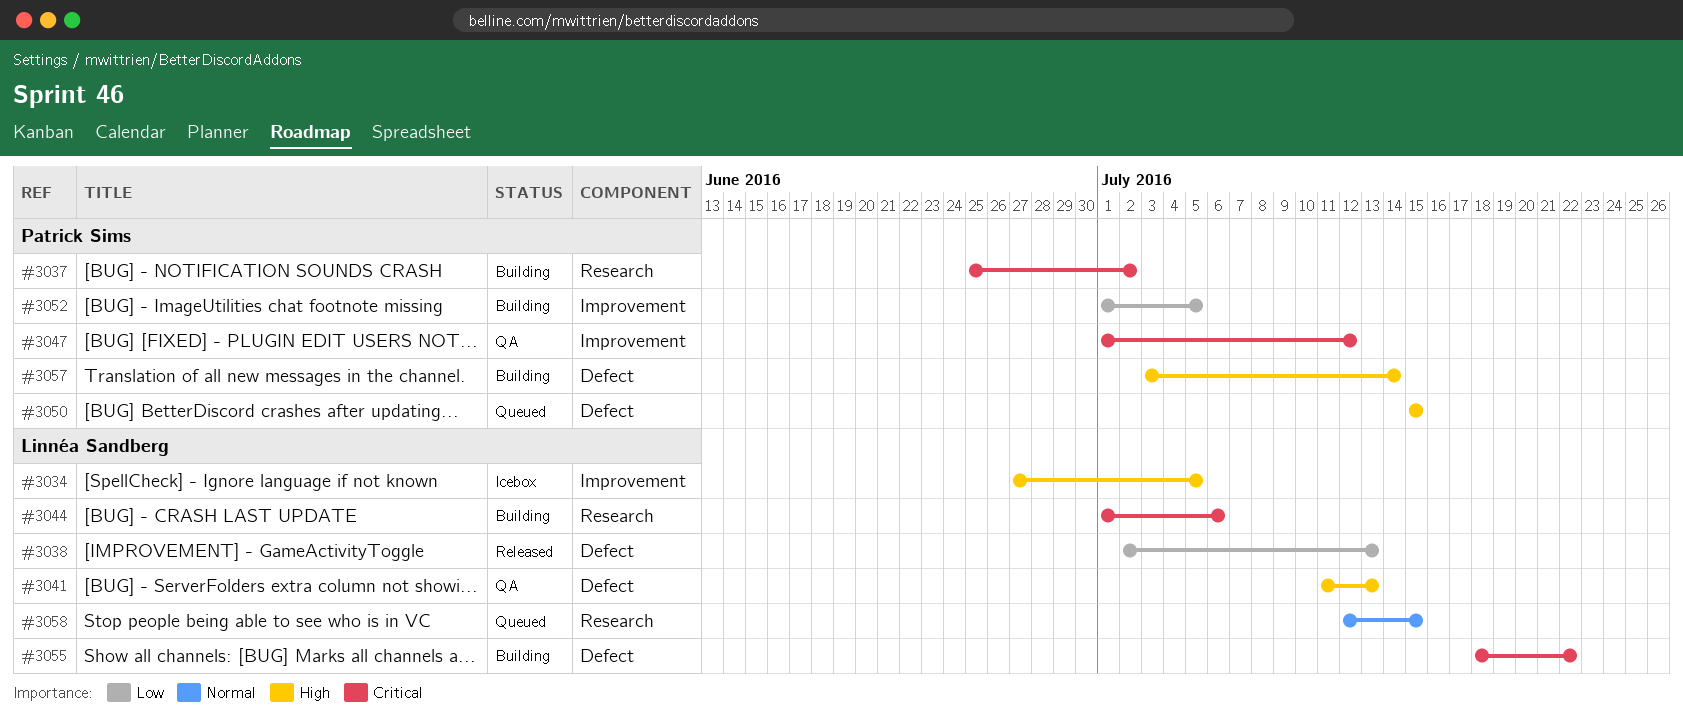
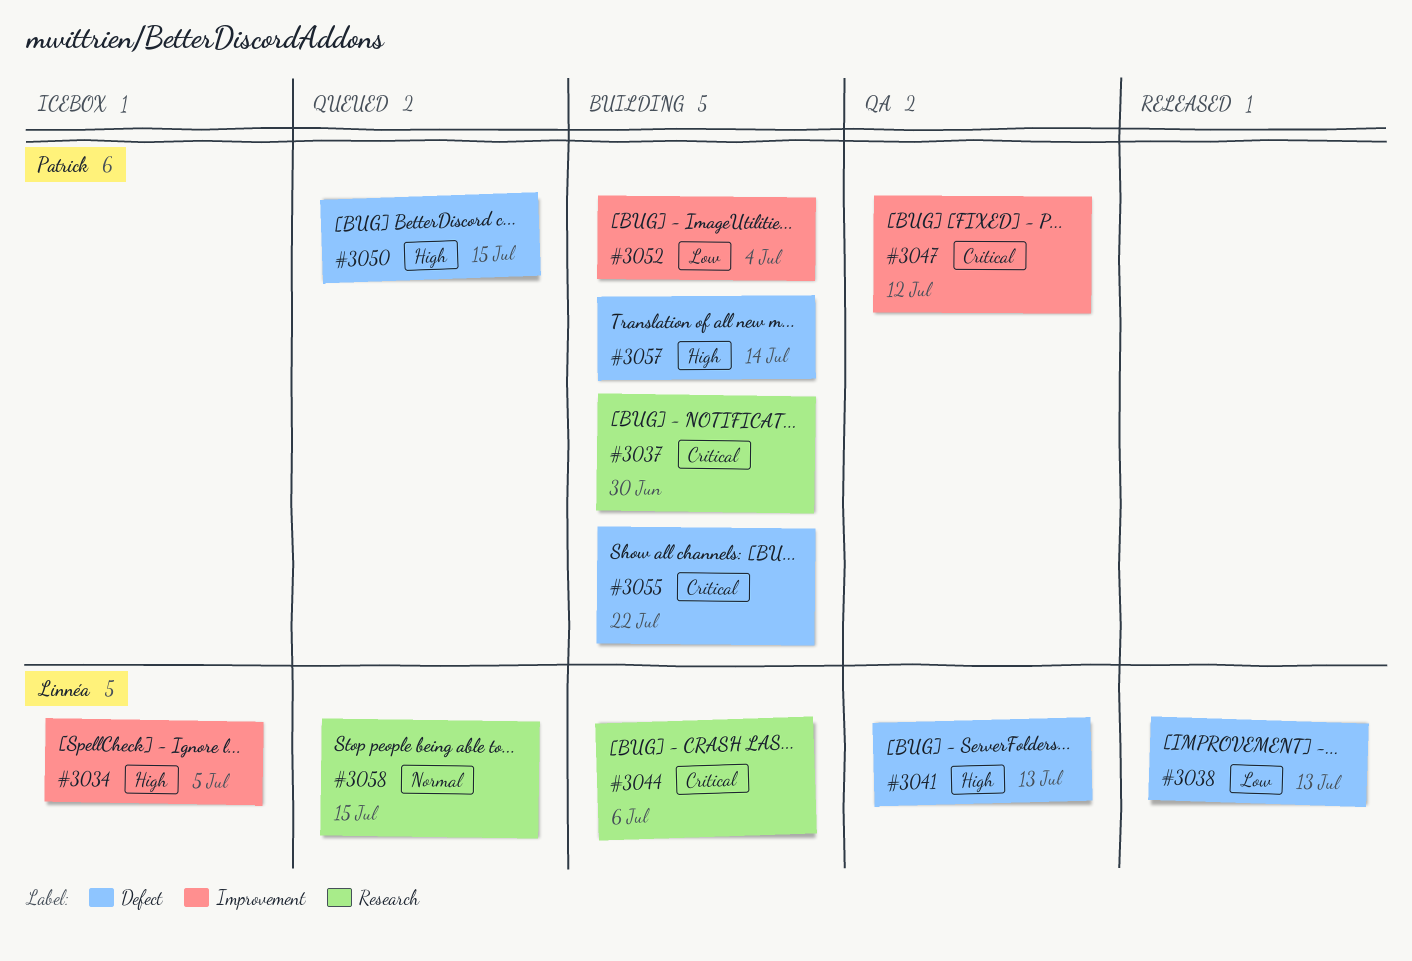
#3037, due: Jul 2 -> Jun 30
#3052, due: Jul 5 -> Jul 4
#3055, owner: Linnéa Sandberg -> Patrick Sims

